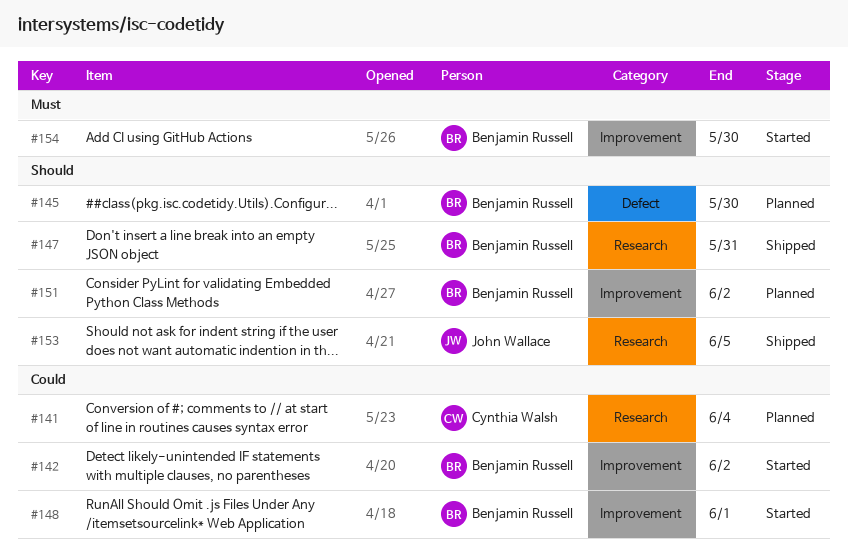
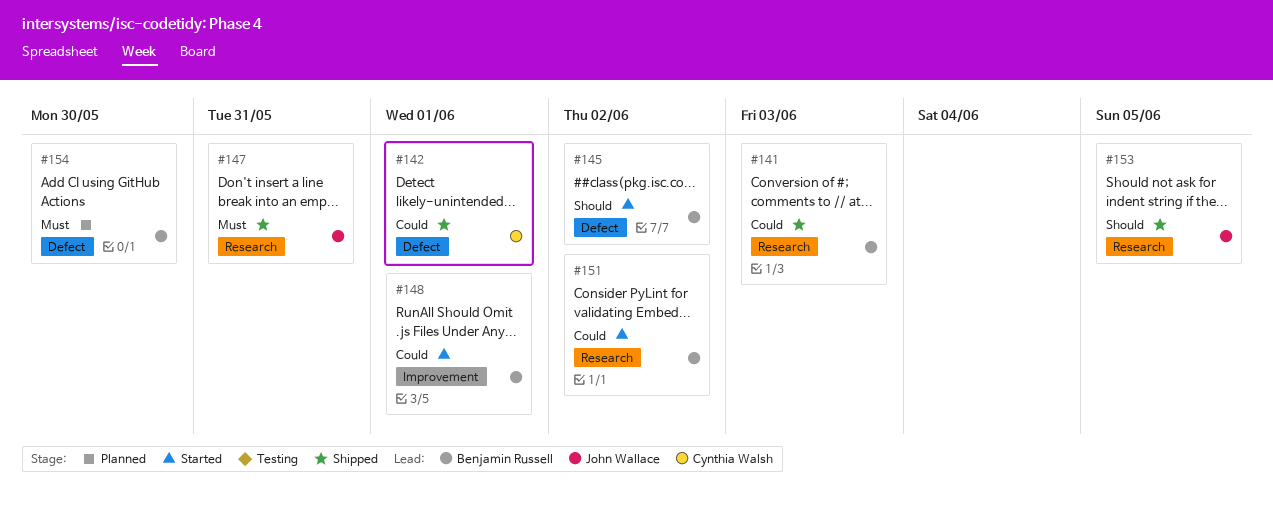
#141, status: Planned -> Shipped
#141, owner: Cynthia Walsh -> Benjamin Russell
#141, due: Jun 4 -> Jun 3
#142, status: Started -> Shipped
#142, owner: Benjamin Russell -> Cynthia Walsh
#142, label: Improvement -> Defect
#142, due: Jun 2 -> Jun 1
#145, status: Planned -> Started
#145, due: May 30 -> Jun 2
#147, owner: Benjamin Russell -> John Wallace
#147, priority: Should -> Must
#151, status: Planned -> Started
#151, priority: Should -> Could
#151, label: Improvement -> Research
#154, status: Started -> Planned
#154, label: Improvement -> Defect

